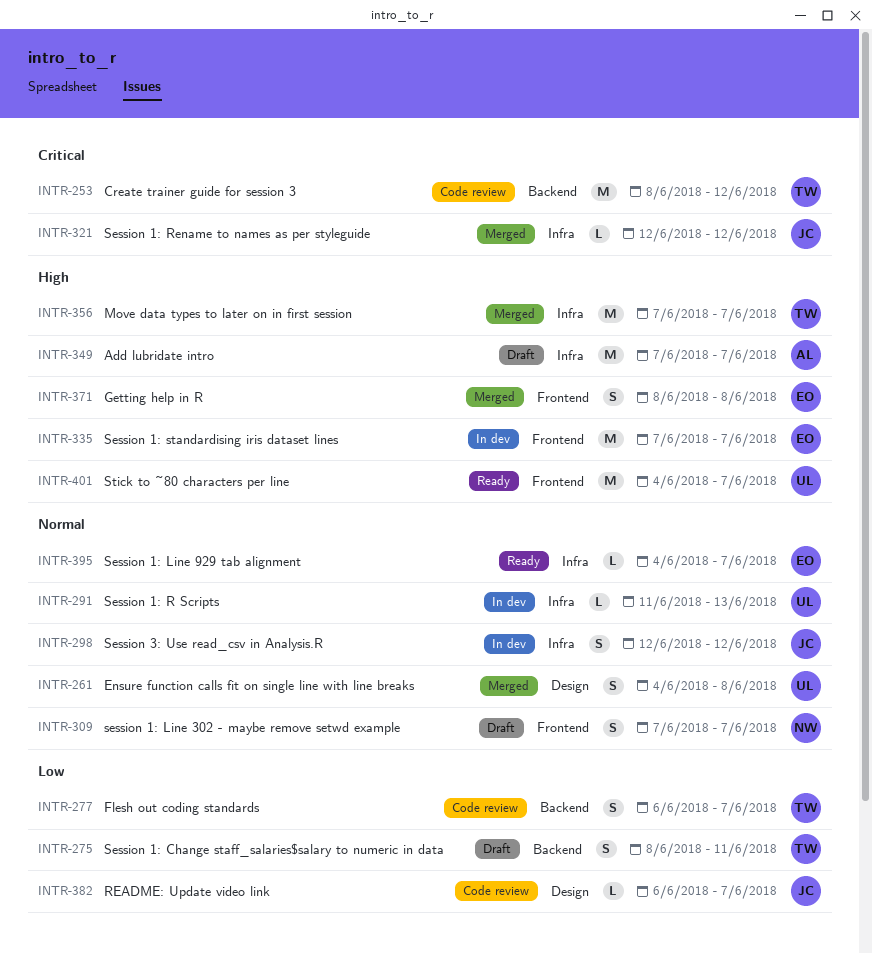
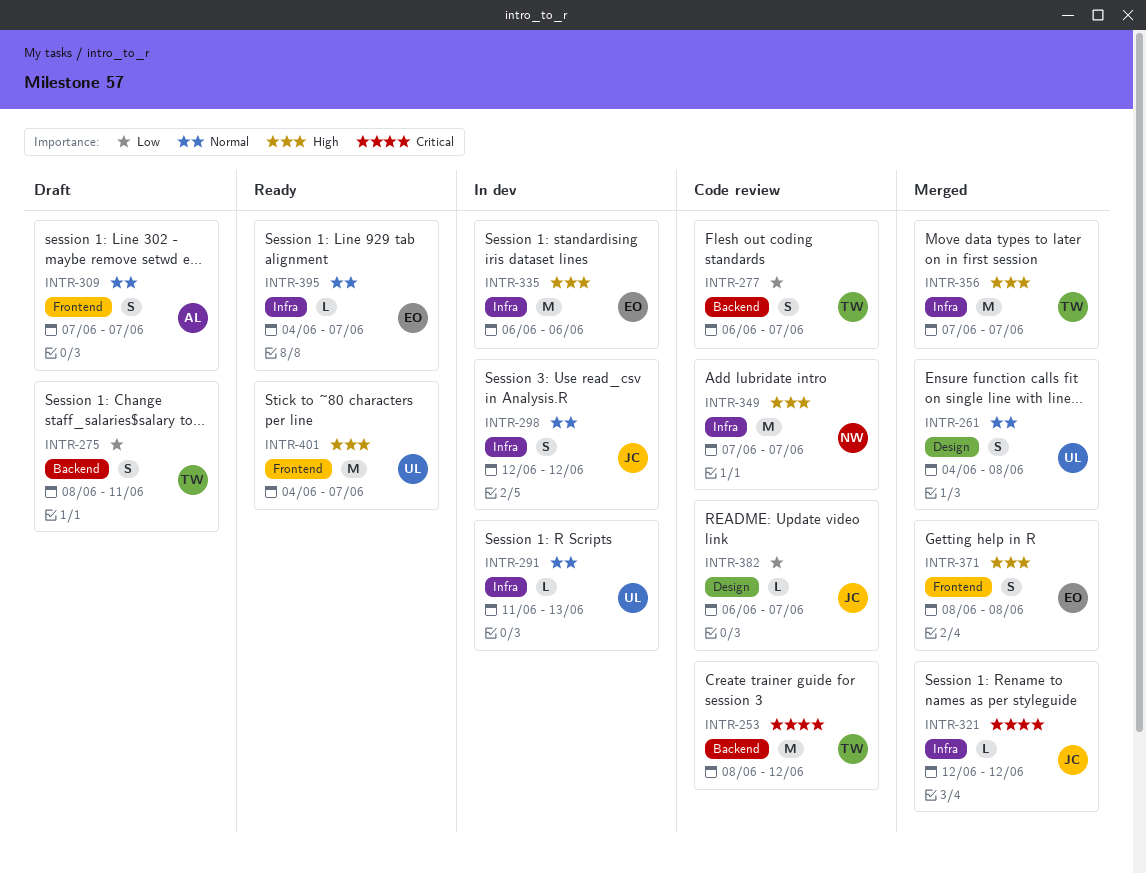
INTR-309, owner: NW -> AL
INTR-335, label: Frontend -> Infra
INTR-335, start: Jun 7 -> Jun 6
INTR-335, due: Jun 7 -> Jun 6
INTR-349, status: Draft -> Code review
INTR-349, owner: AL -> NW

